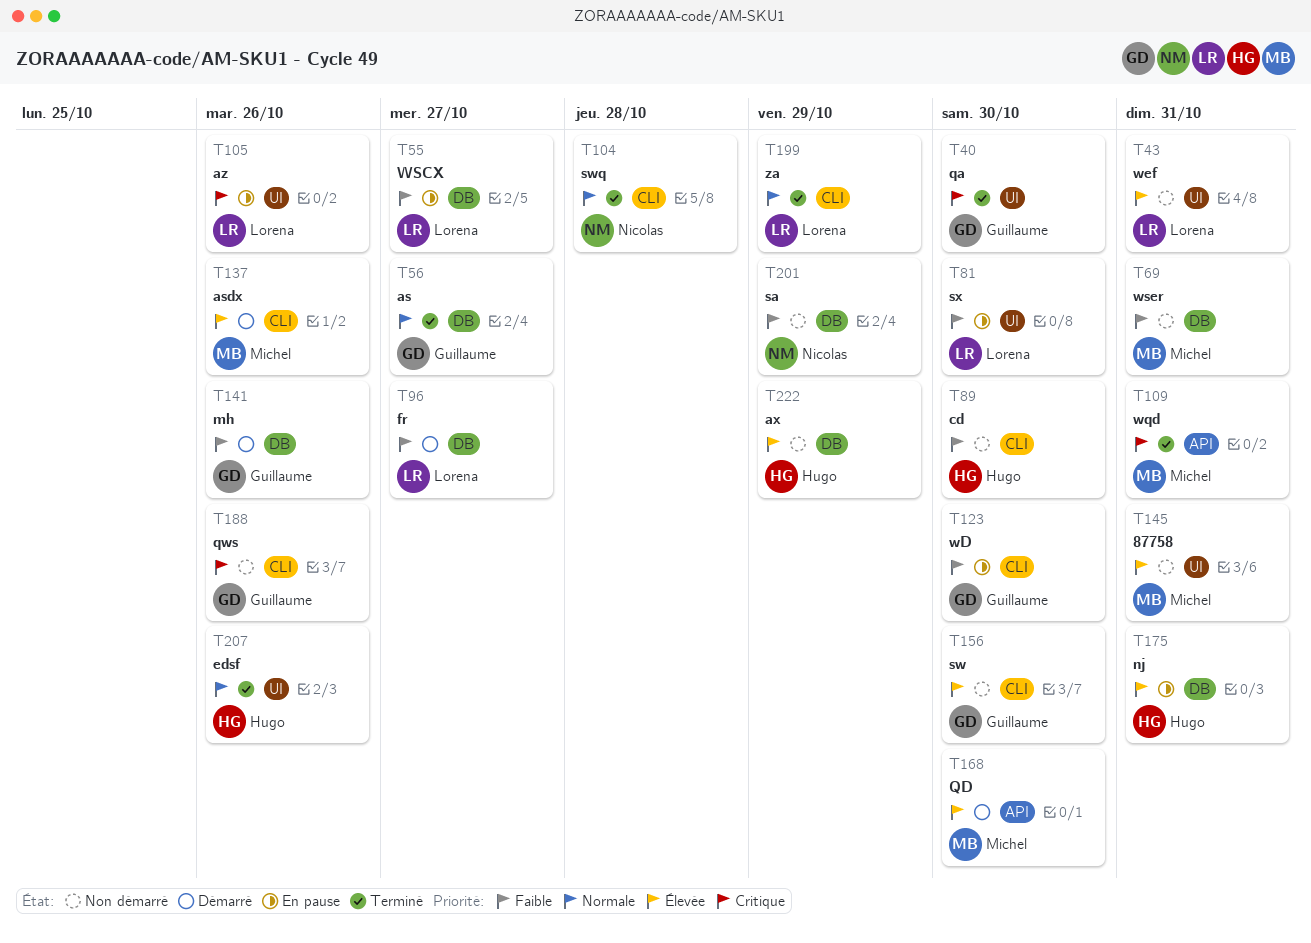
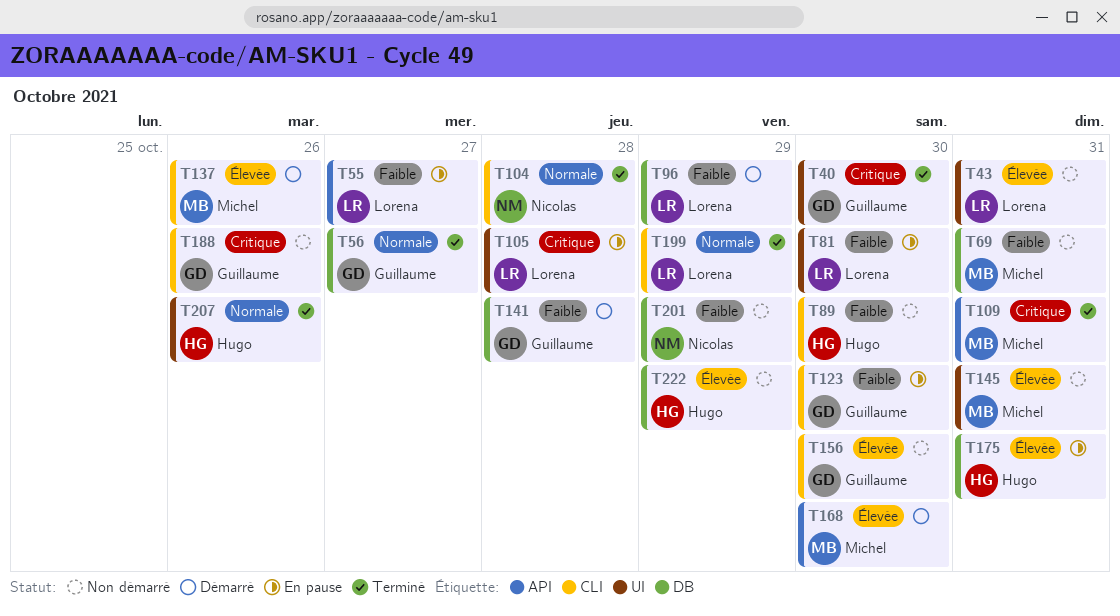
T55, label: DB -> API
T96, due: Oct 27 -> Oct 29
T105, due: Oct 26 -> Oct 28
T141, due: Oct 26 -> Oct 28

